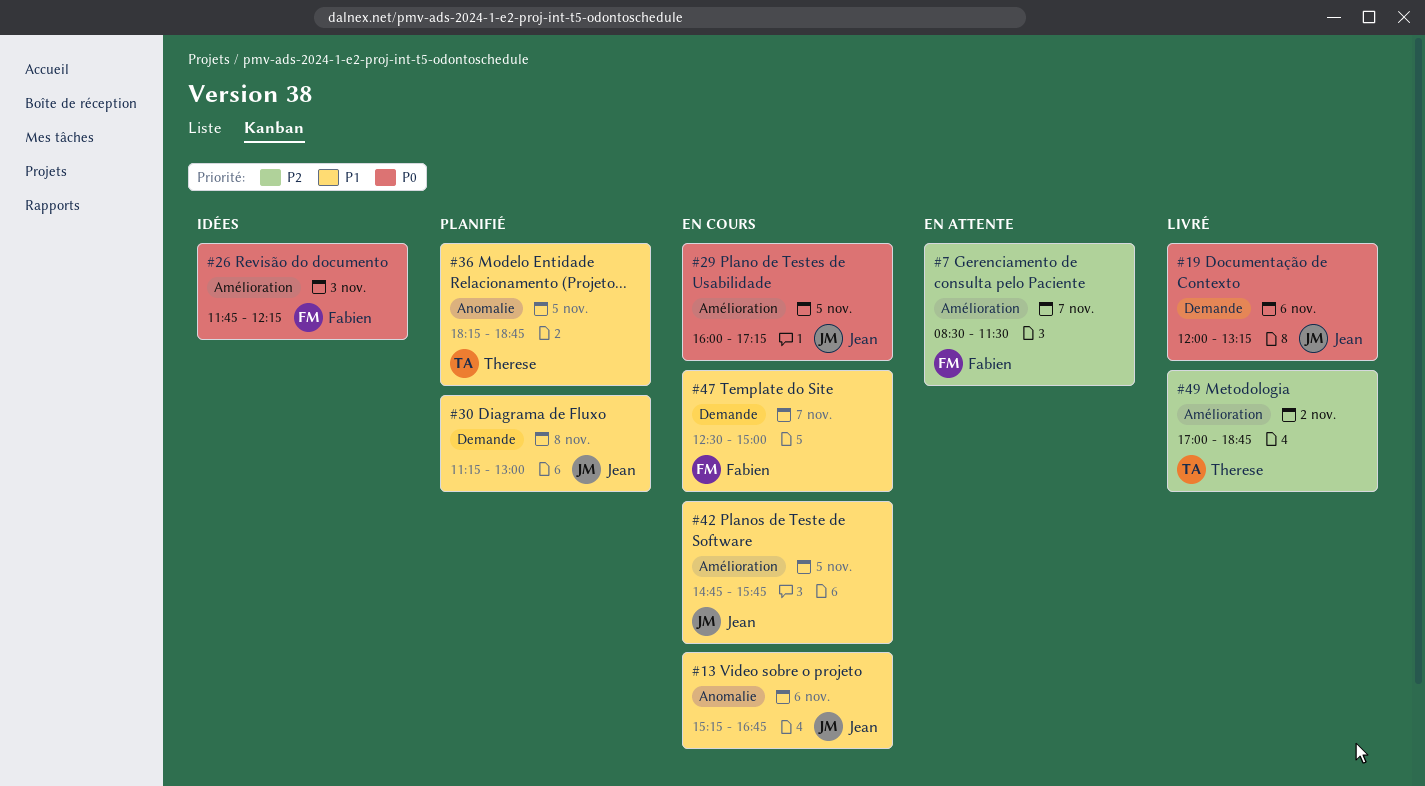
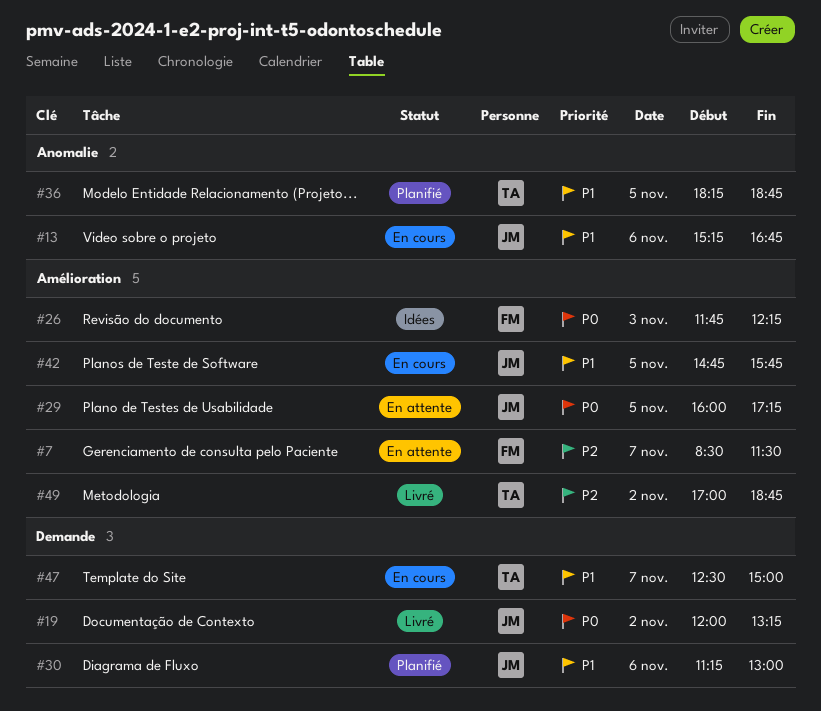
#19, day: Nov 6 -> Nov 2
#29, status: En cours -> En attente
#30, day: Nov 8 -> Nov 6
#47, owner: Fabien -> Therese

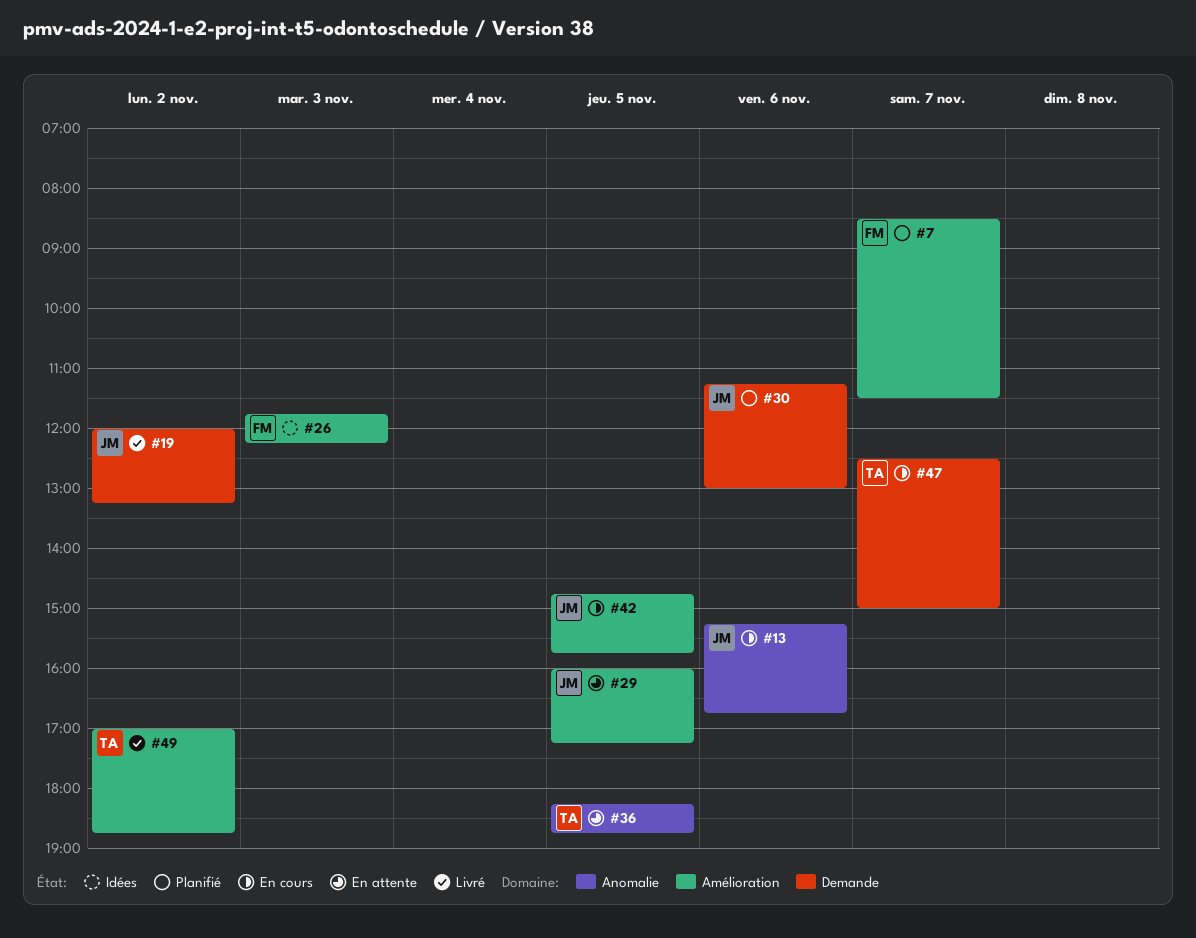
#7, status: En attente -> Planifié
#36, status: Planifié -> En attente

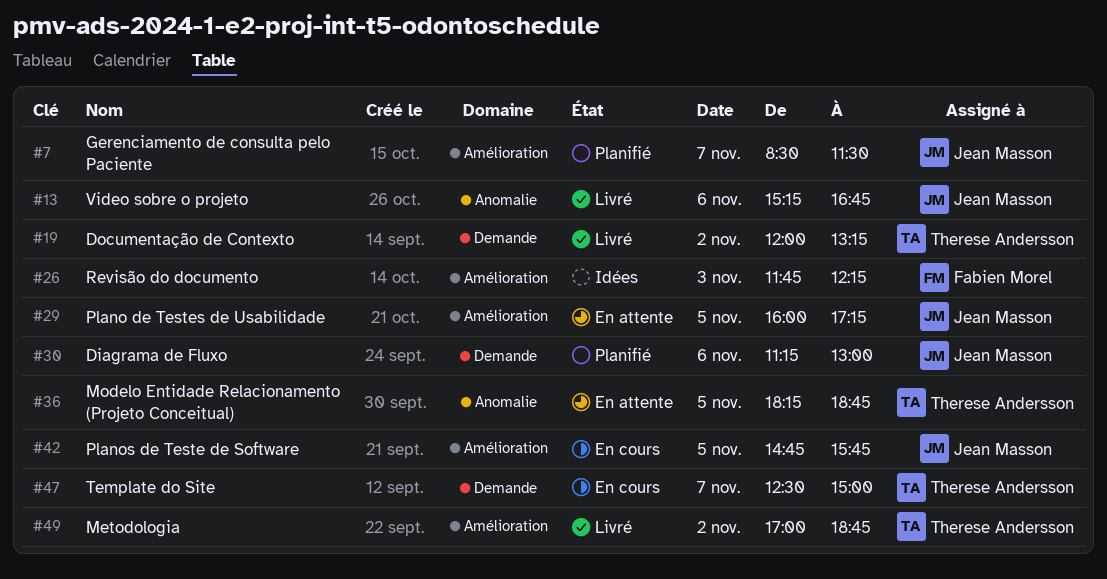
#7, owner: Fabien Morel -> Jean Masson
#13, status: En cours -> Livré
#19, owner: Jean Masson -> Therese Andersson

